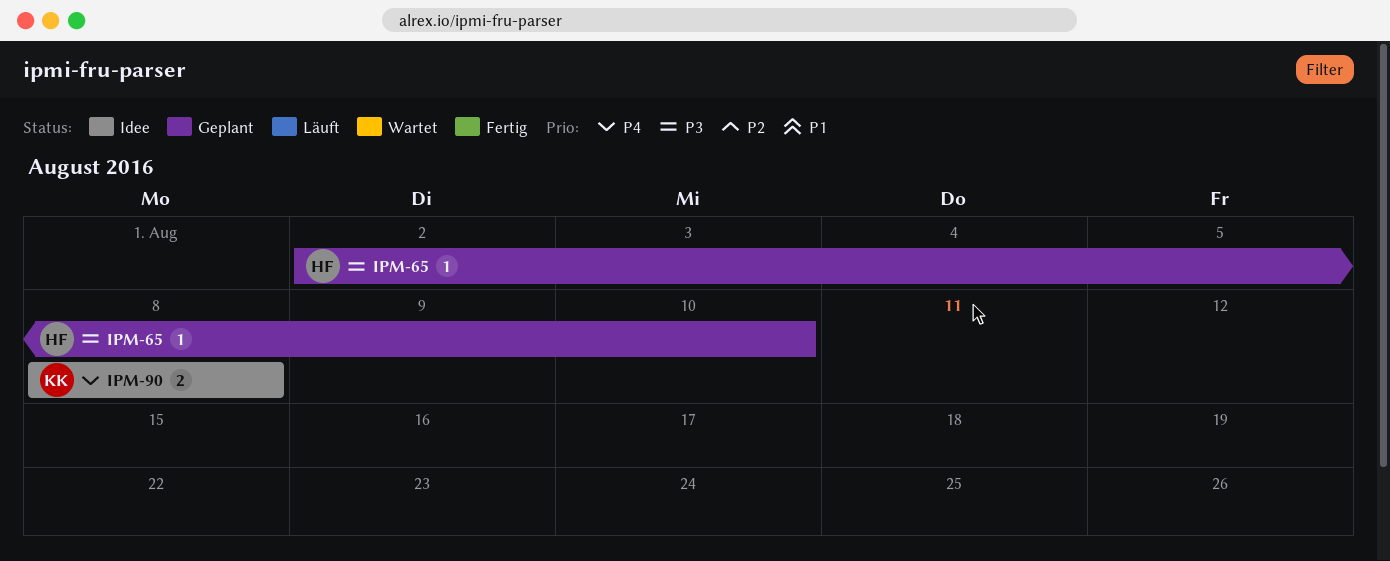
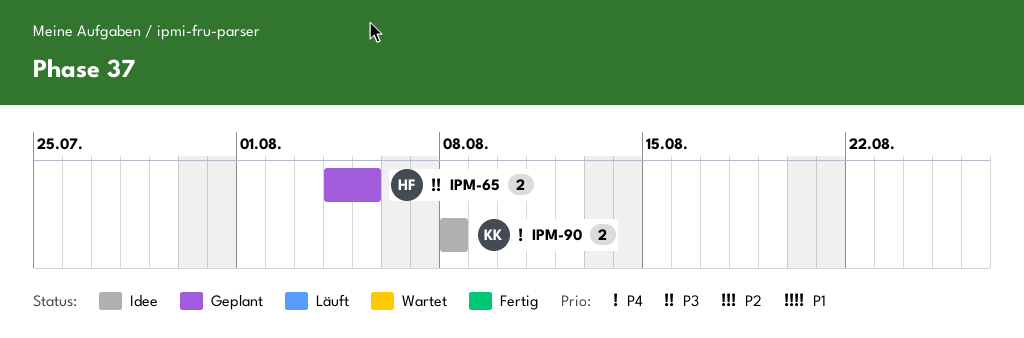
IPM-65, estimate: 1 -> 2
IPM-65, start: Aug 2 -> Aug 4
IPM-65, due: Aug 10 -> Aug 5

